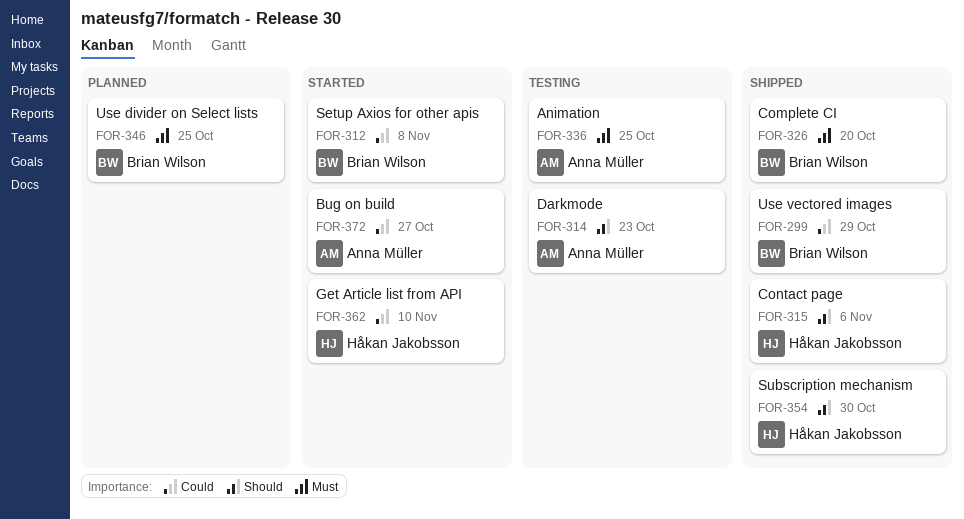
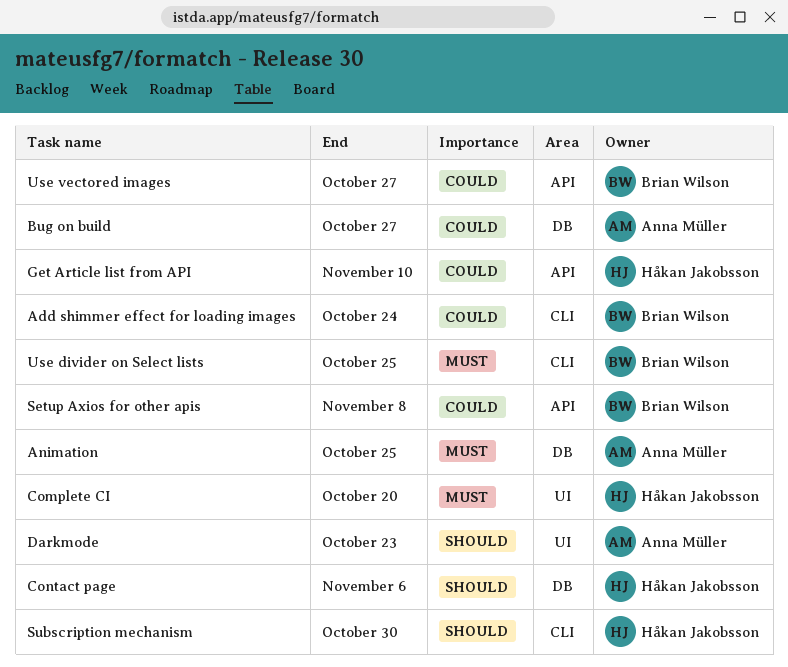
Add shimmer effect for loading images: none -> present
Complete CI, owner: Brian Wilson -> Håkan Jakobsson
Use vectored images, due: Oct 29 -> Oct 27

